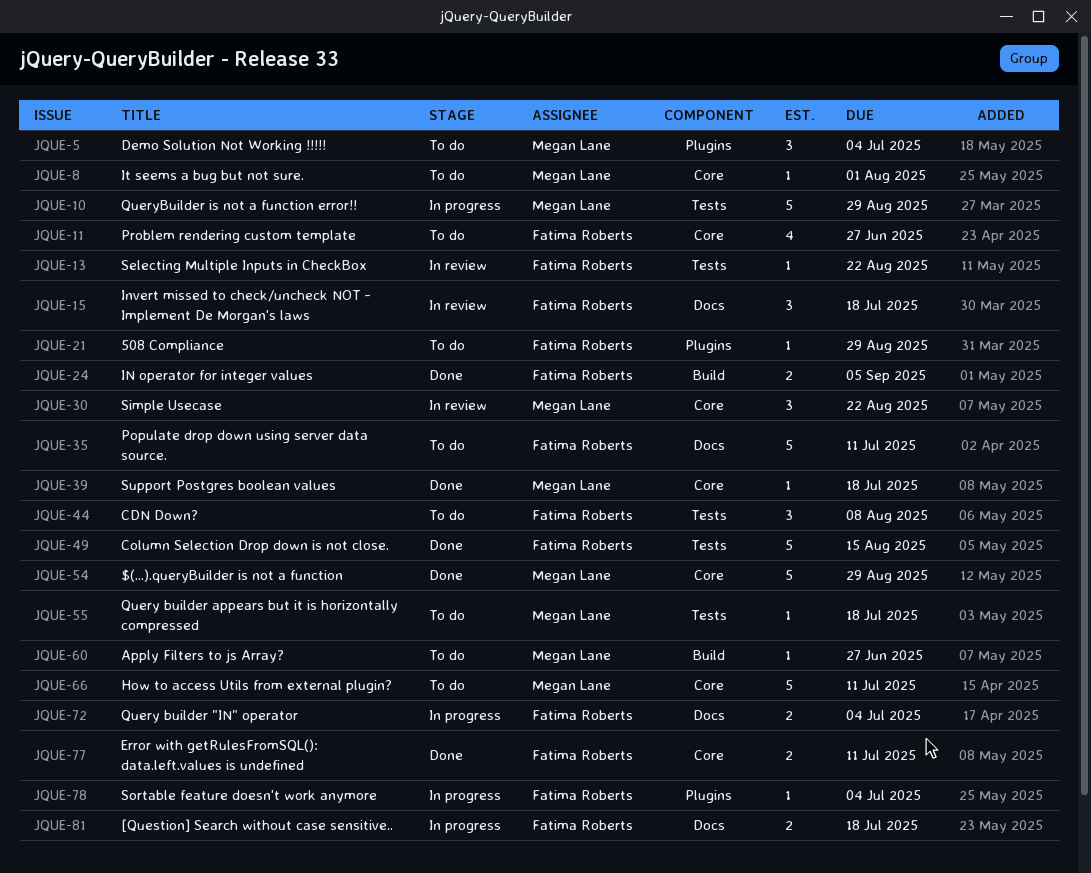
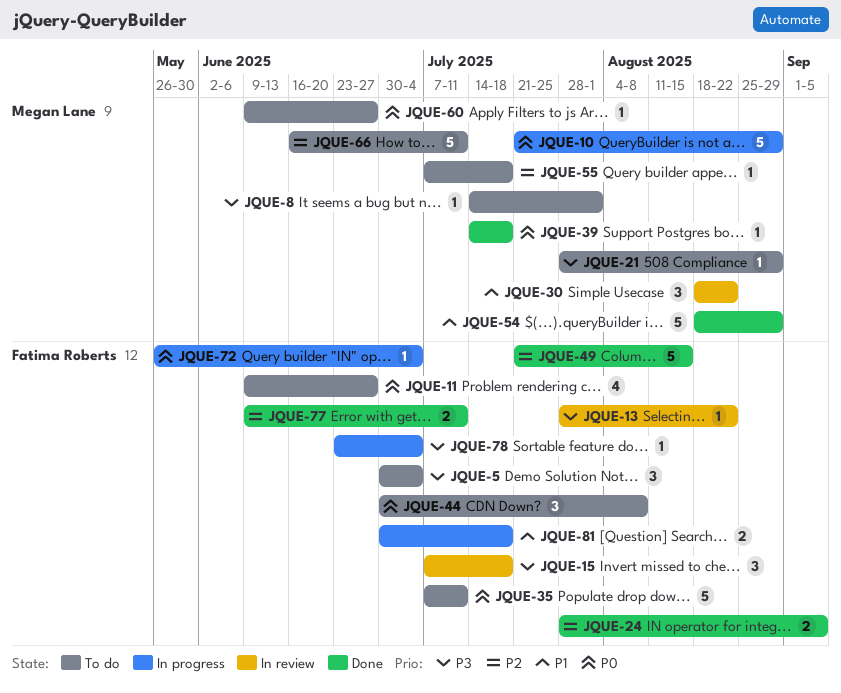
JQUE-5, owner: Megan Lane -> Fatima Roberts
JQUE-21, owner: Fatima Roberts -> Megan Lane
JQUE-72, estimate: 2 -> 1

